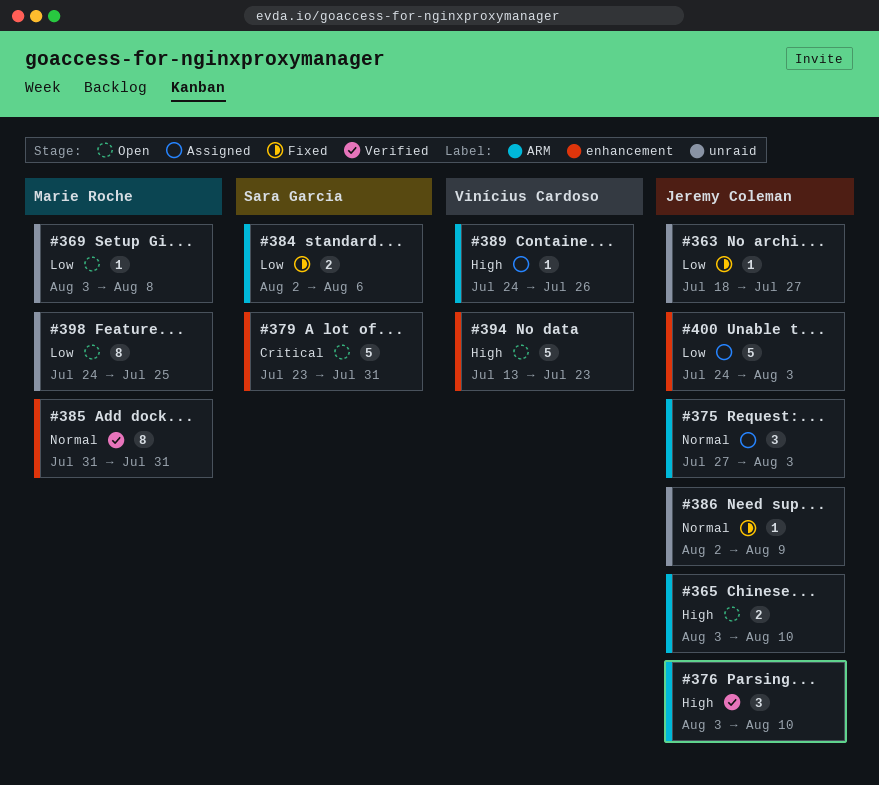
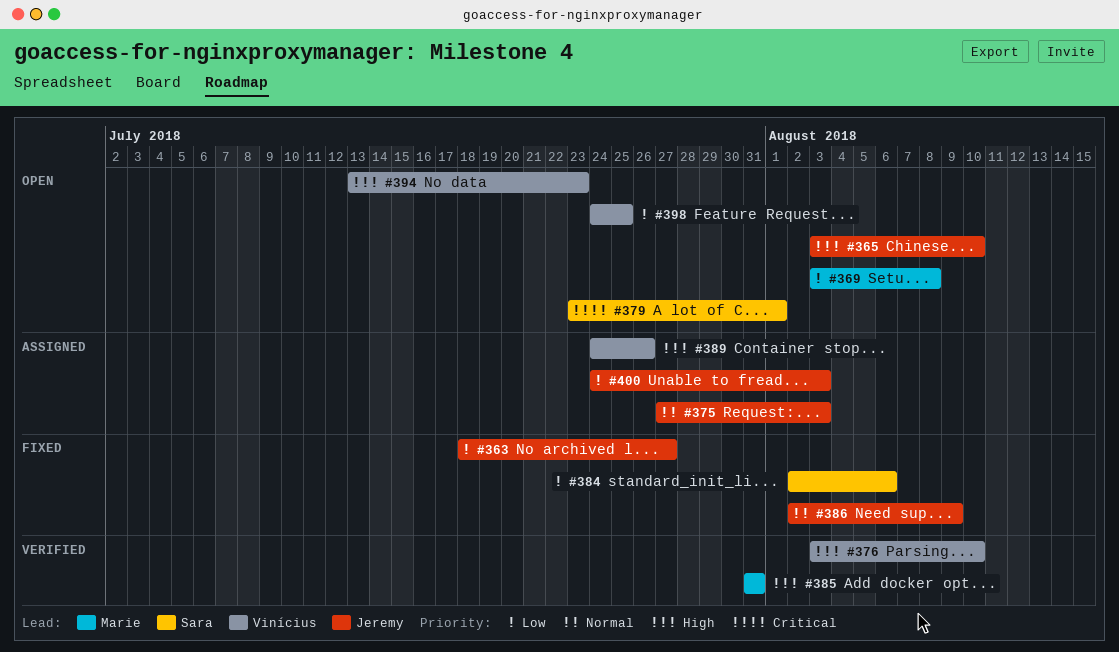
#376, owner: Jeremy Coleman -> Vinícius Cardoso
#379, due: Jul 31 -> Aug 1
#385, priority: Normal -> High
#398, owner: Marie Roche -> Vinícius Cardoso

